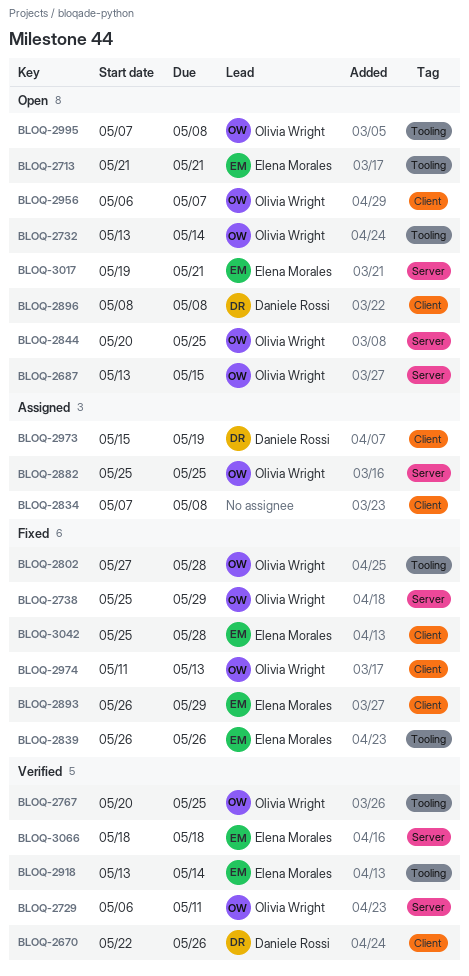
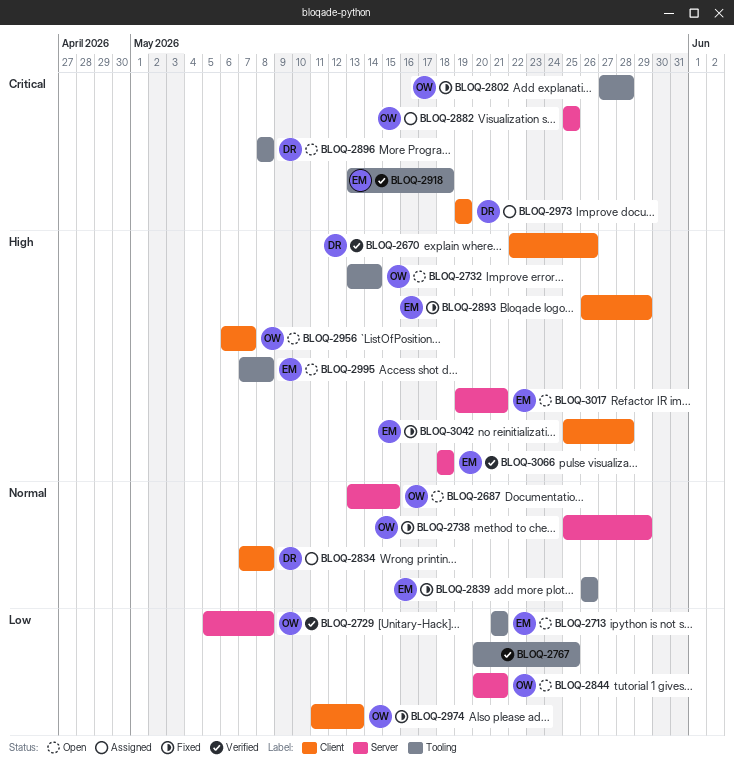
BLOQ-2729, start: May 6 -> May 5
BLOQ-2729, due: May 11 -> May 8
BLOQ-2767, owner: Olivia Wright -> none
BLOQ-2834, owner: none -> Daniele Rossi
BLOQ-2844, due: May 25 -> May 21
BLOQ-2896, label: Client -> Tooling
BLOQ-2918, due: May 14 -> May 18
BLOQ-2973, start: May 15 -> May 19
BLOQ-2995, owner: Olivia Wright -> Elena Morales

